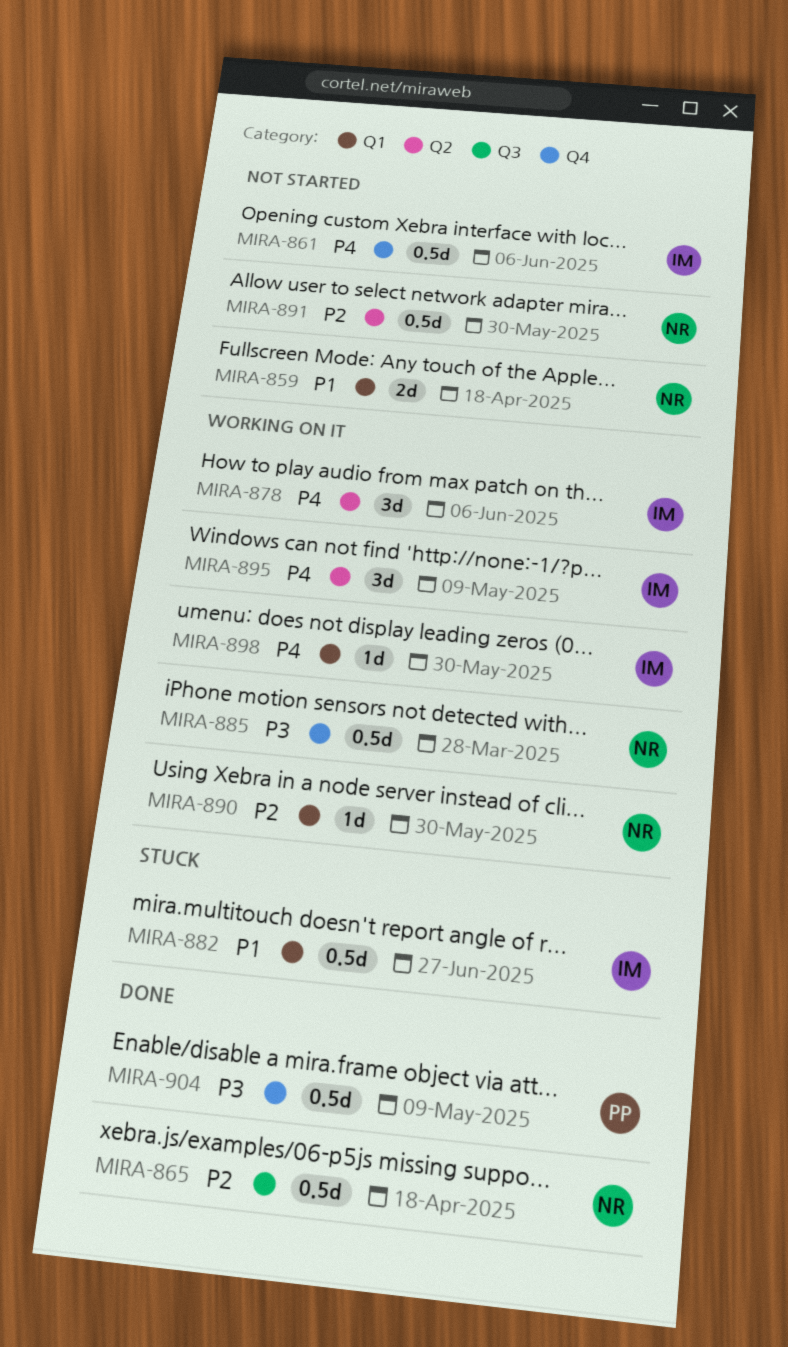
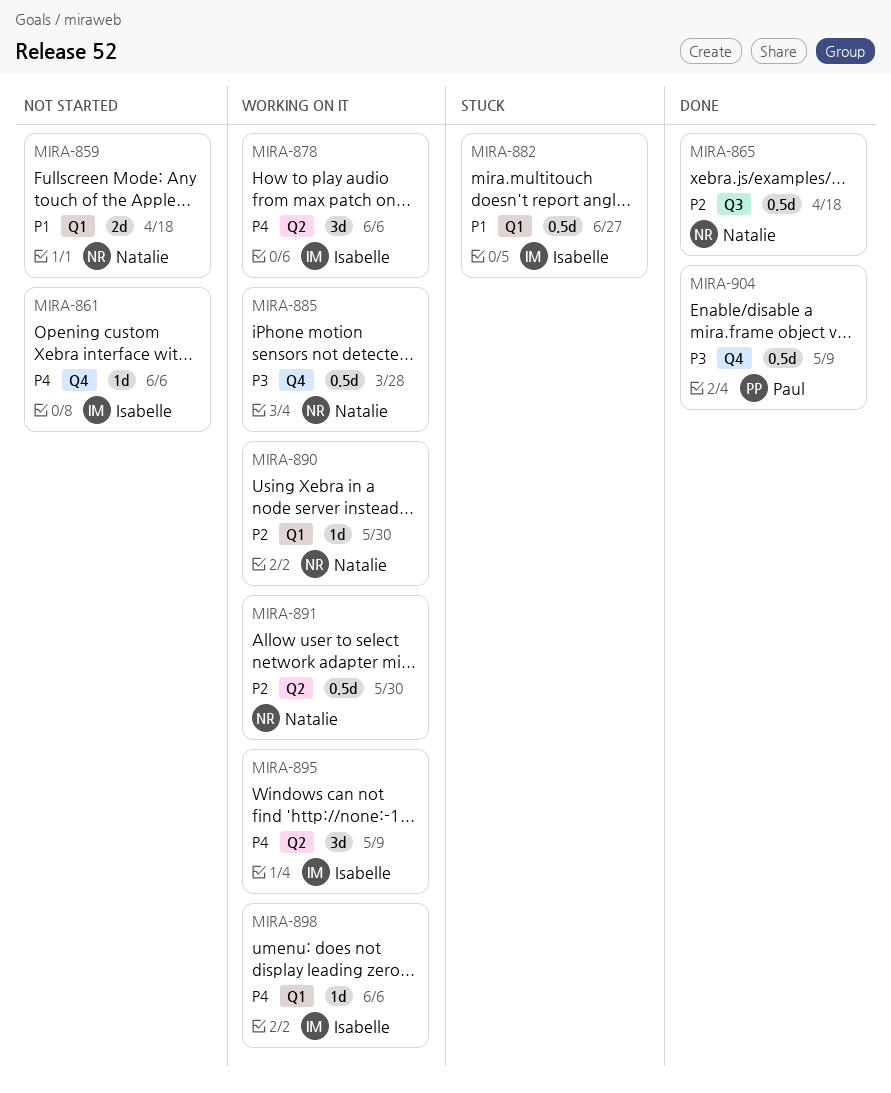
MIRA-861, estimate: 0.5d -> 1d
MIRA-891, status: Not started -> Working on it
MIRA-898, due: May 30 -> Jun 6

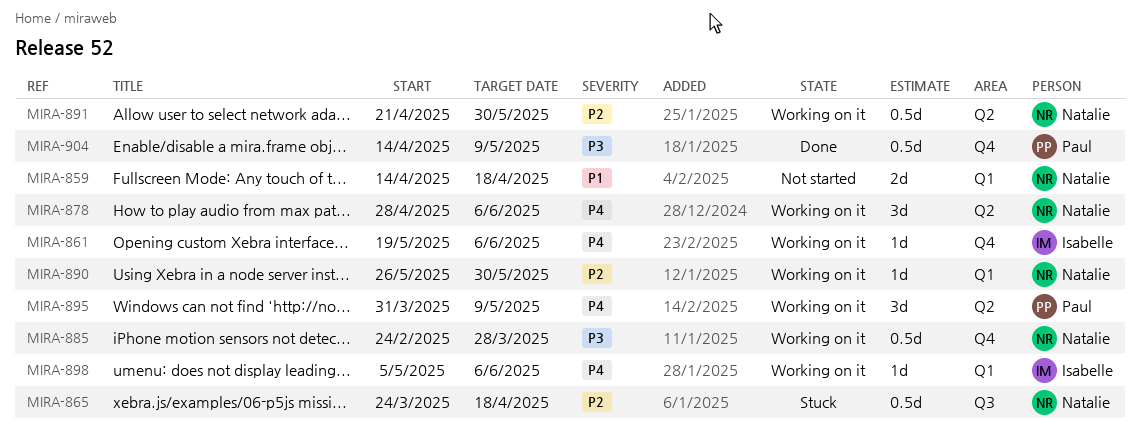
MIRA-861, status: Not started -> Working on it
MIRA-865, status: Done -> Stuck
MIRA-878, owner: Isabelle -> Natalie
MIRA-882: present -> none
MIRA-895, owner: Isabelle -> Paul

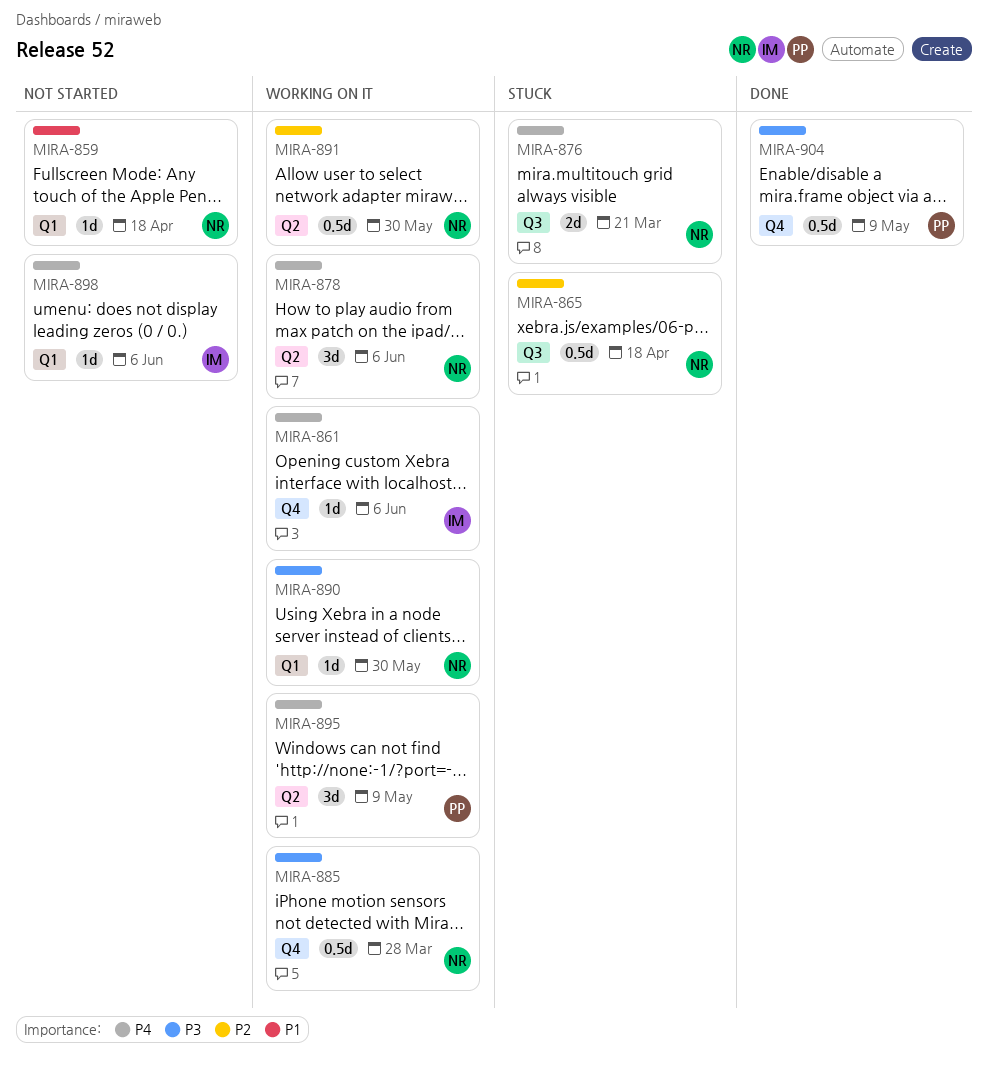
MIRA-859, estimate: 2d -> 1d
MIRA-876: none -> present
MIRA-890, priority: P2 -> P3
MIRA-898, status: Working on it -> Not started

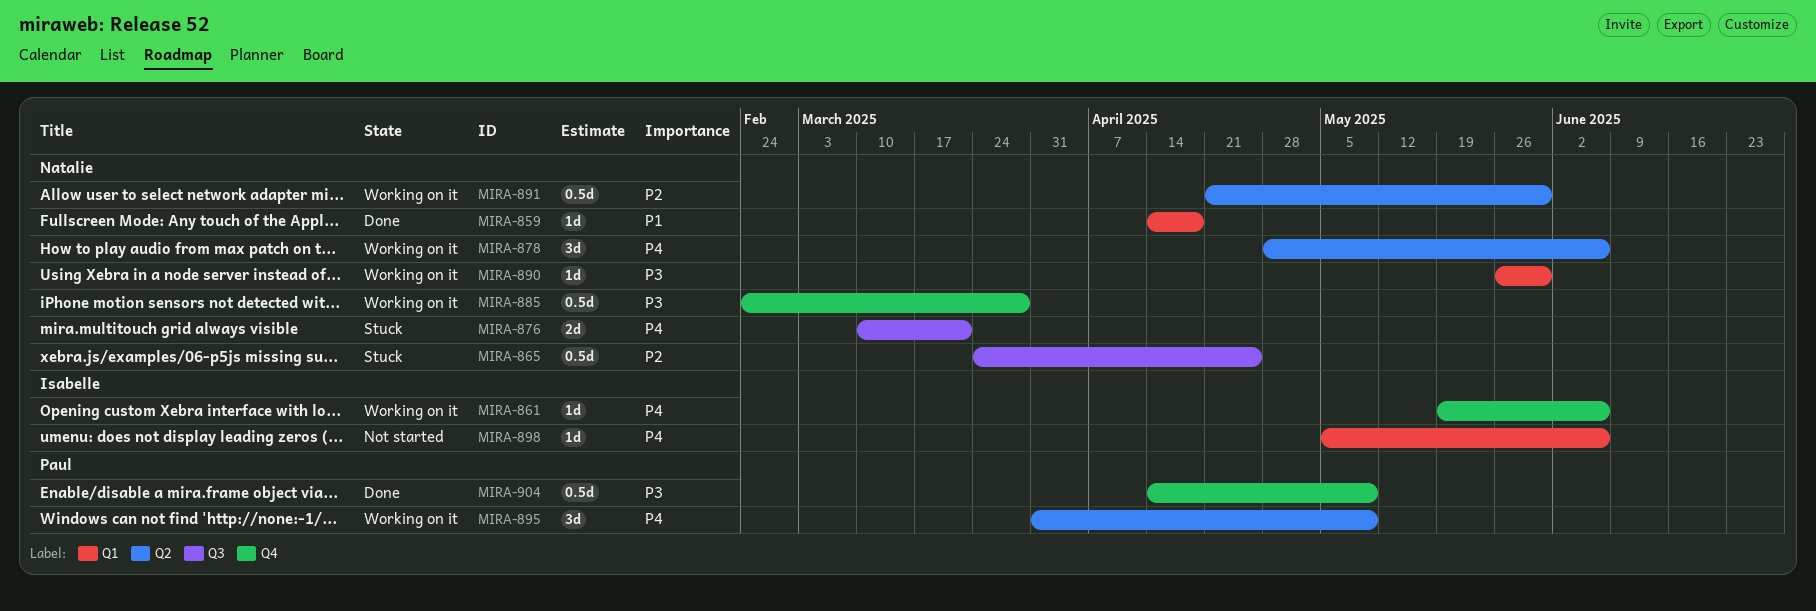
MIRA-859, status: Not started -> Done
MIRA-865, due: Apr 18 -> Apr 25

